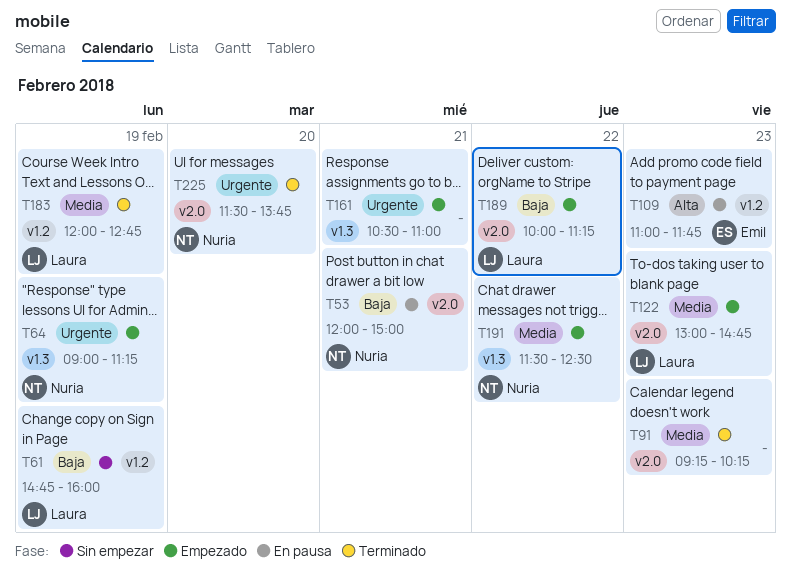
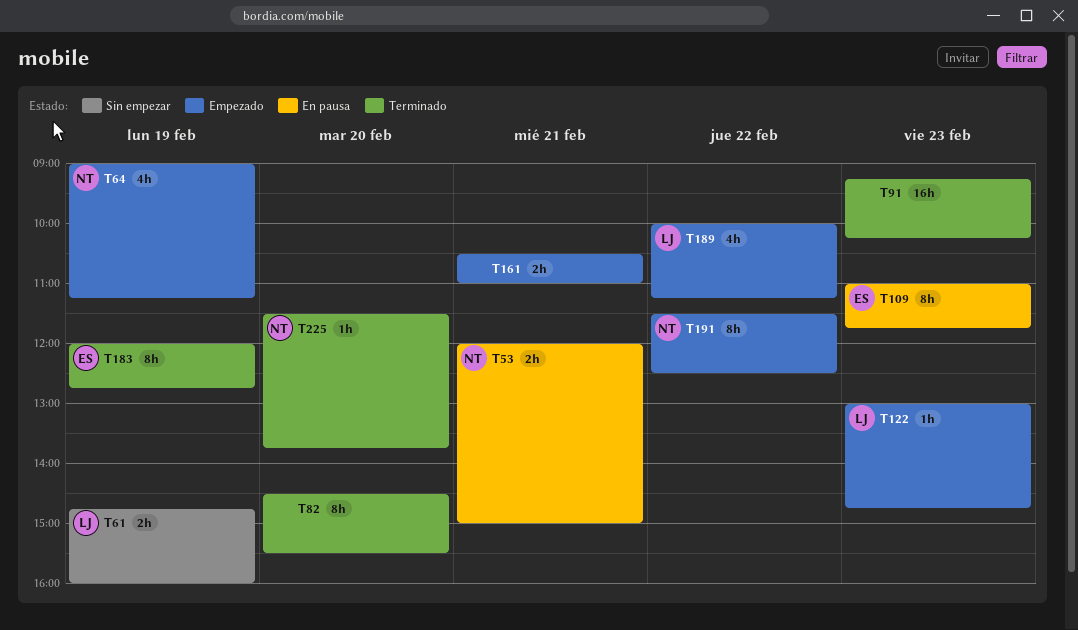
T82: none -> present
T183, owner: Laura -> Emil

